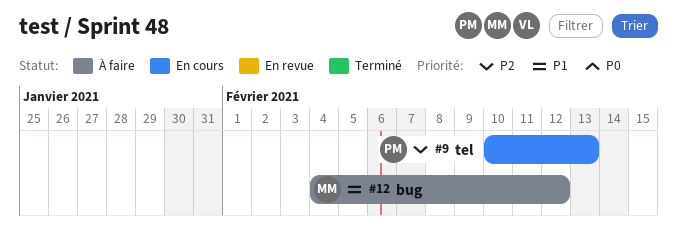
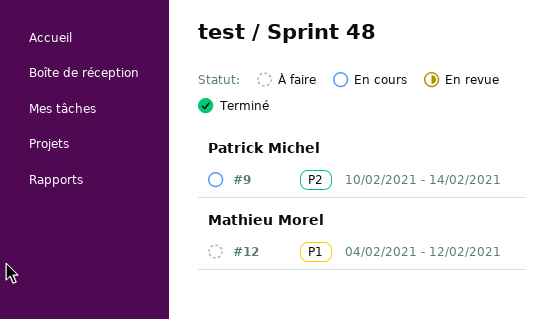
#9, due: Feb 13 -> Feb 14

